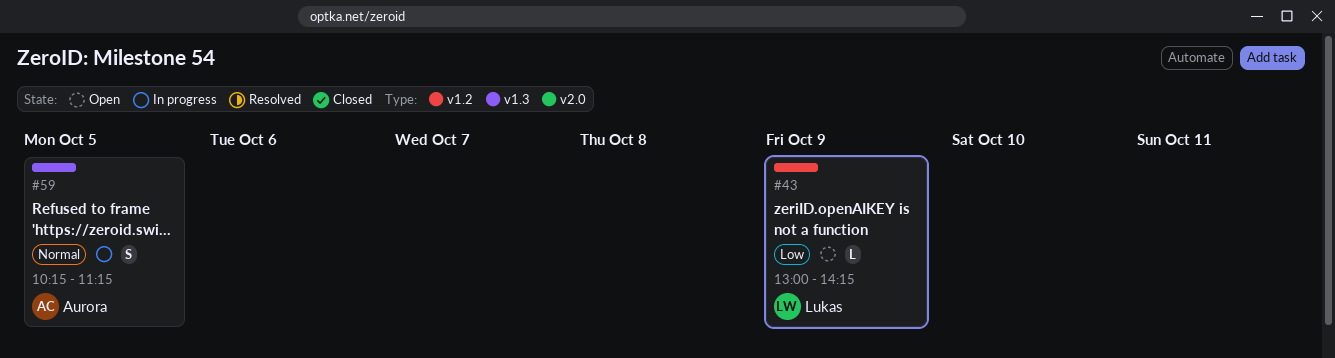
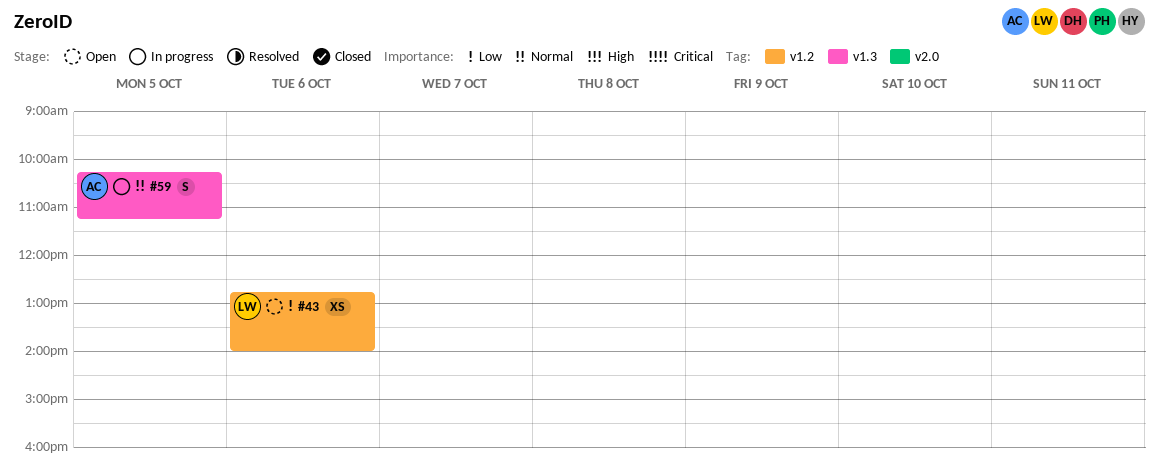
#43, estimate: L -> XS
#43, day: Oct 9 -> Oct 6
#43, begins: 13:00 -> 12:45
#43, ends: 14:15 -> 14:00

